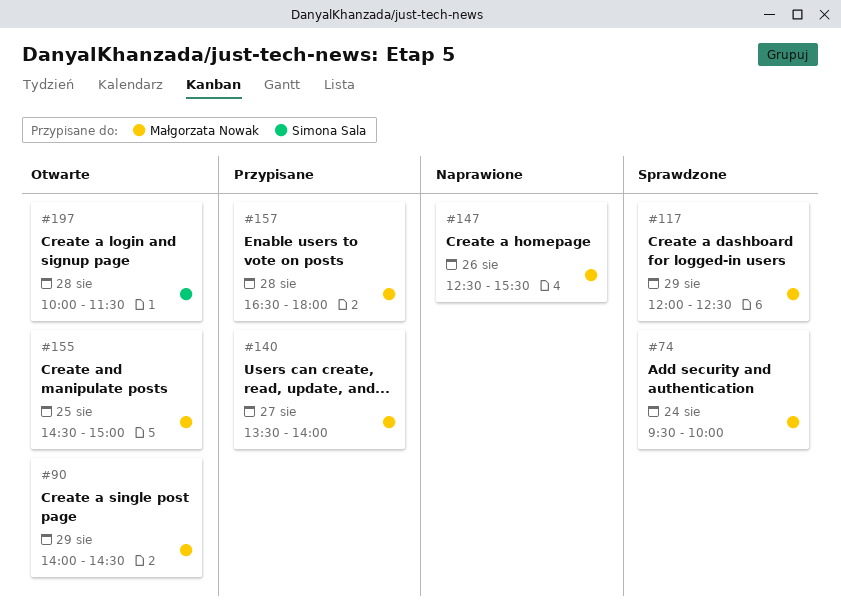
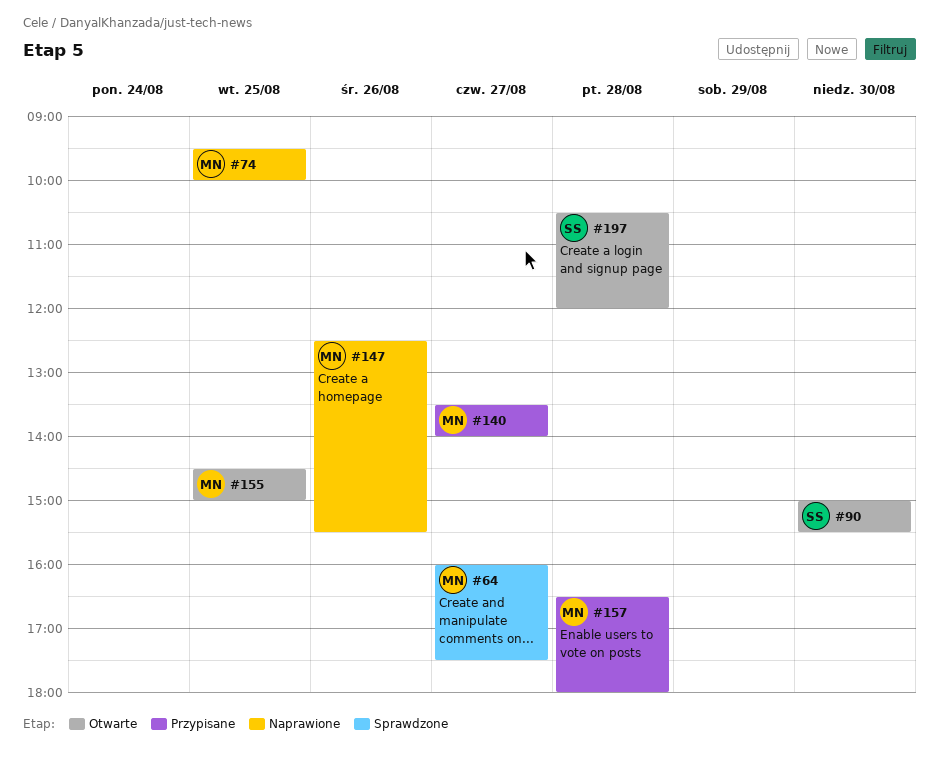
#64: none -> present
#74, status: Sprawdzone -> Naprawione
#74, day: Aug 24 -> Aug 25
#90, owner: Małgorzata Nowak -> Simona Sala
#90, day: Aug 29 -> Aug 30
#90, begins: 14:00 -> 15:00
#90, ends: 14:30 -> 15:30
#117: present -> none
#197, begins: 10:00 -> 10:30
#197, ends: 11:30 -> 12:00

